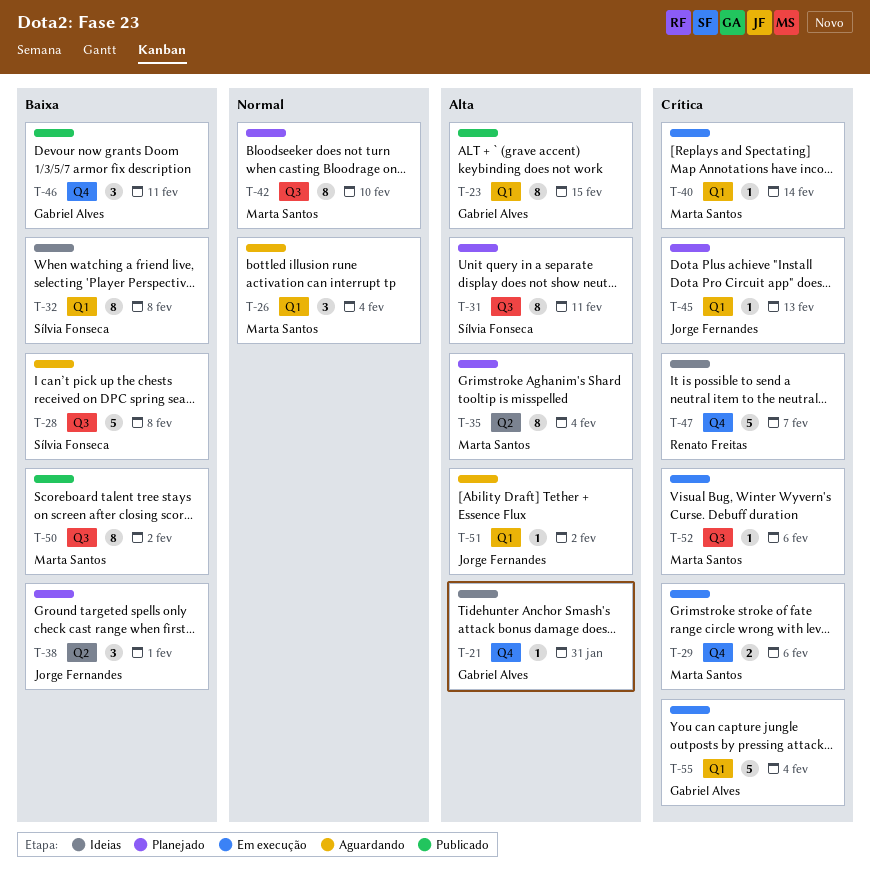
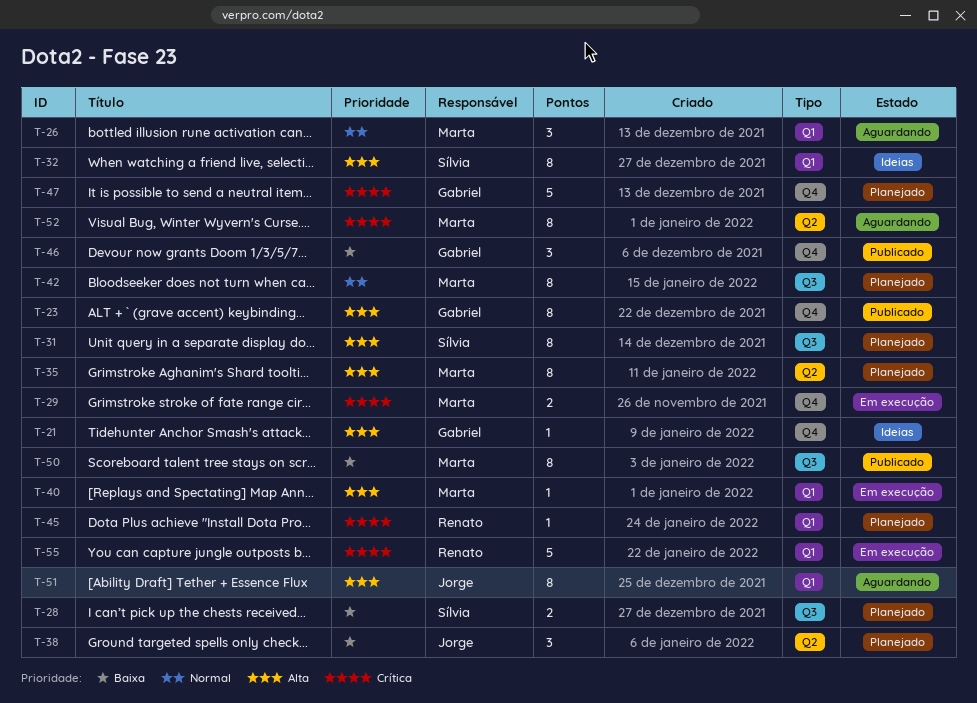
T-23, label: Q1 -> Q4
T-28, status: Aguardando -> Planejado
T-28, estimate: 5 -> 2
T-32, priority: Baixa -> Alta
T-40, priority: Crítica -> Alta
T-45, owner: Jorge Fernandes -> Renato Freitas
T-47, status: Ideias -> Planejado
T-47, owner: Renato Freitas -> Gabriel Alves
T-51, estimate: 1 -> 8
T-52, status: Em execução -> Aguardando
T-52, label: Q3 -> Q2
T-52, estimate: 1 -> 8
T-55, owner: Gabriel Alves -> Renato Freitas

